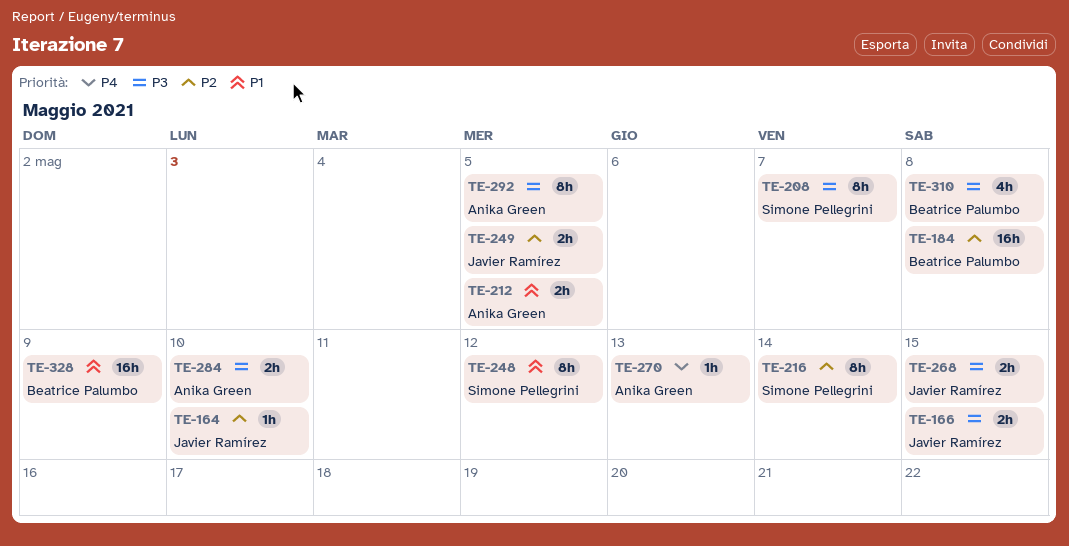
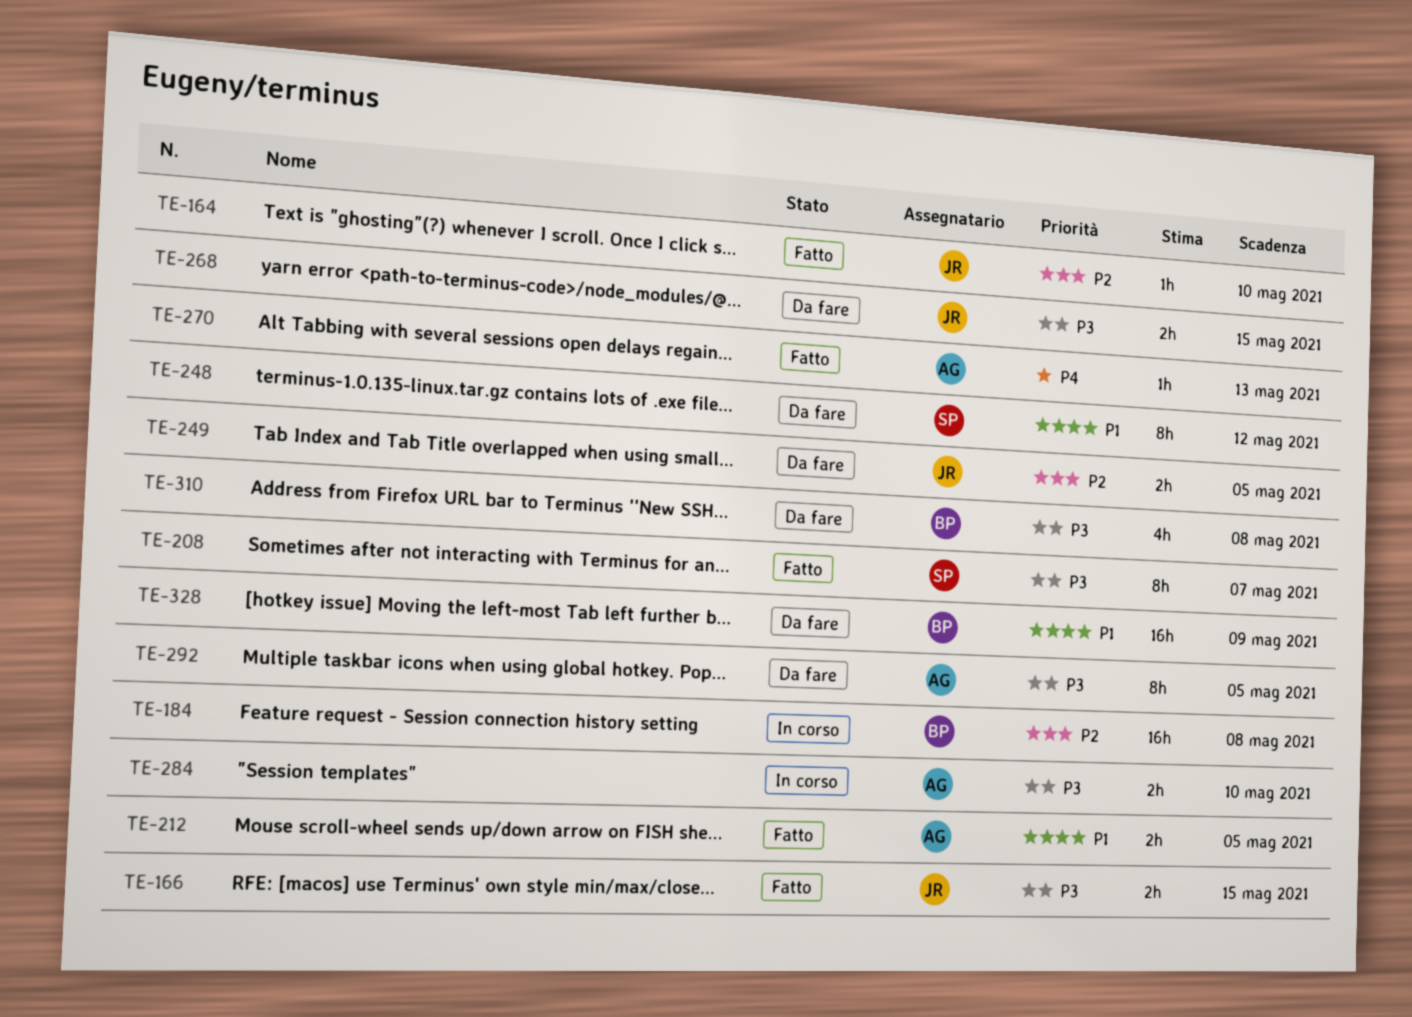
TE-216: present -> none

